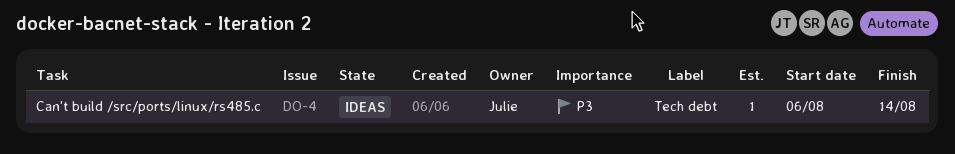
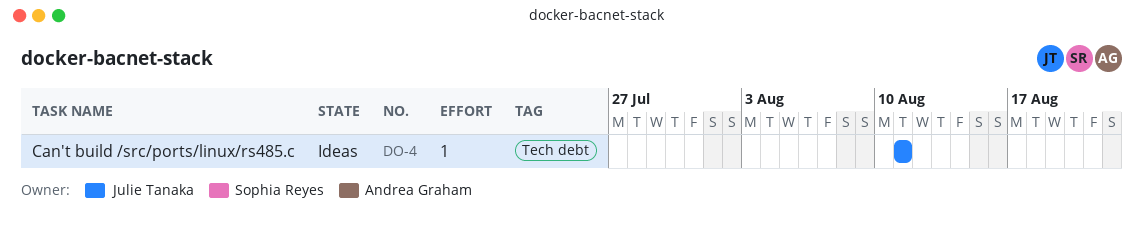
DO-4, start: Aug 6 -> Aug 11
DO-4, due: Aug 14 -> Aug 11

